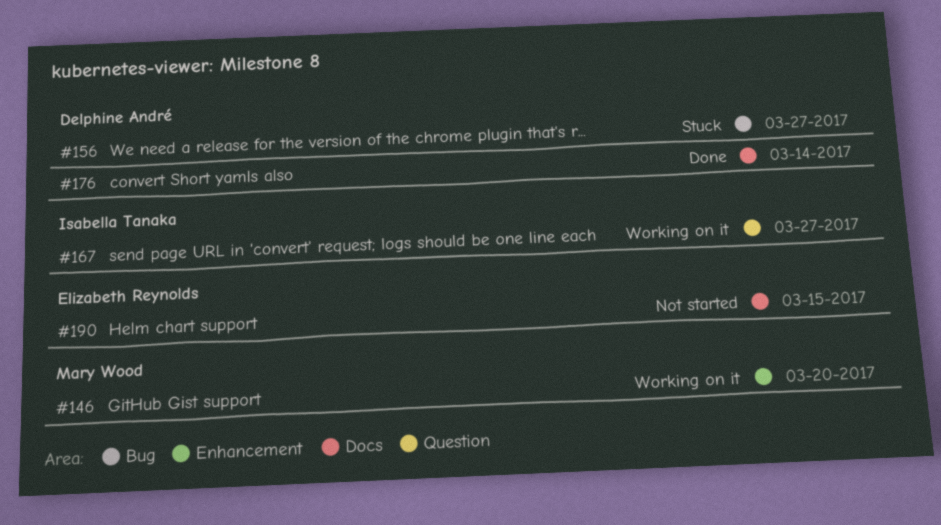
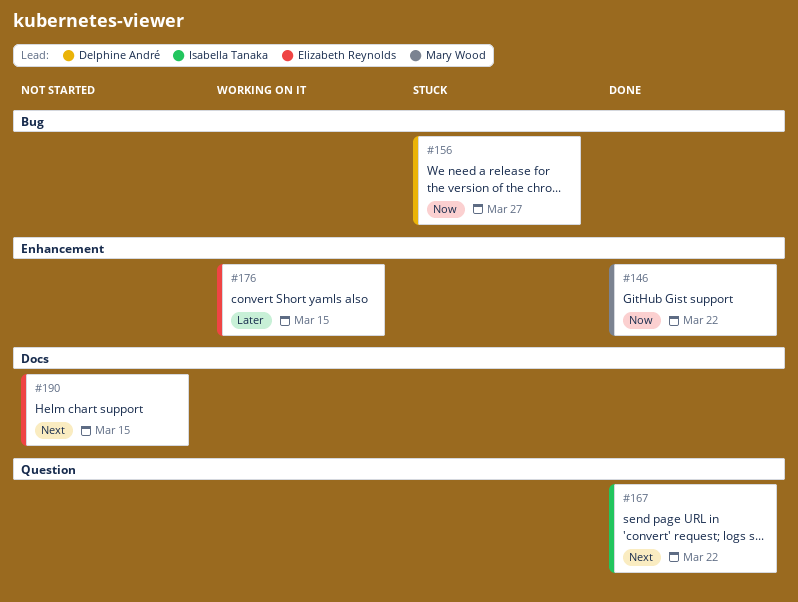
#146, status: Working on it -> Done
#146, due: Mar 20 -> Mar 22
#167, status: Working on it -> Done
#167, due: Mar 27 -> Mar 22
#176, status: Done -> Working on it
#176, owner: Delphine André -> Elizabeth Reynolds
#176, label: Docs -> Enhancement
#176, due: Mar 14 -> Mar 15

